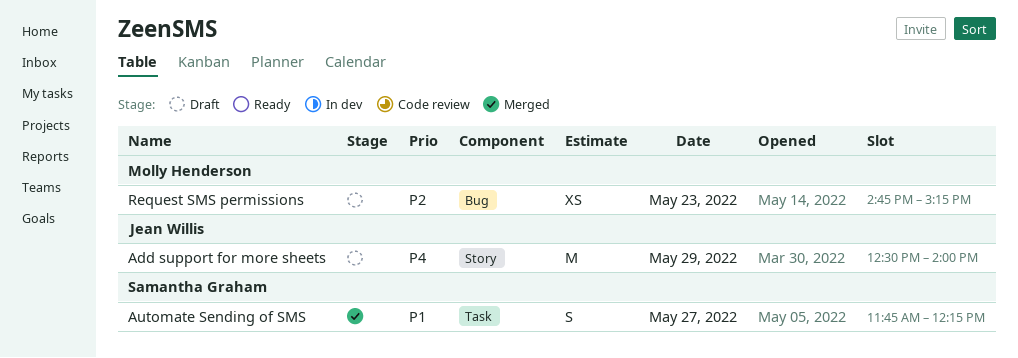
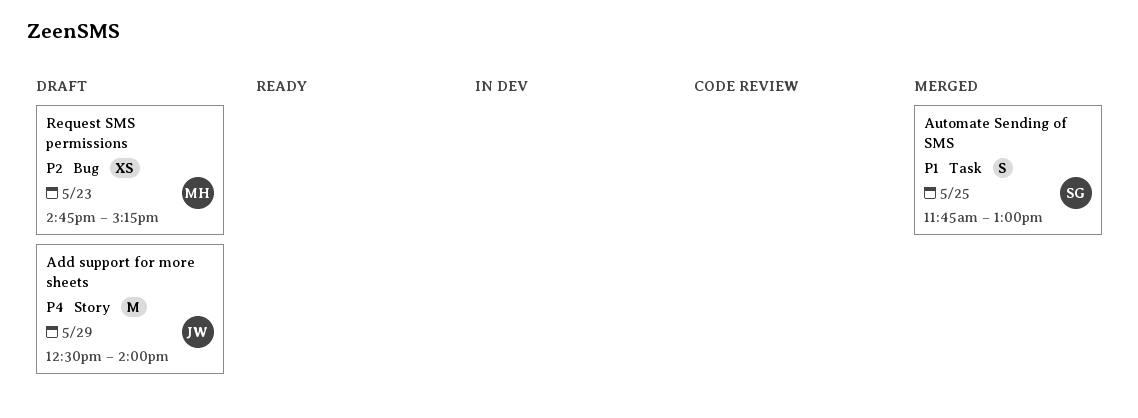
Automate Sending of SMS, day: May 27 -> May 25
Automate Sending of SMS, ends: 12:15 -> 13:00

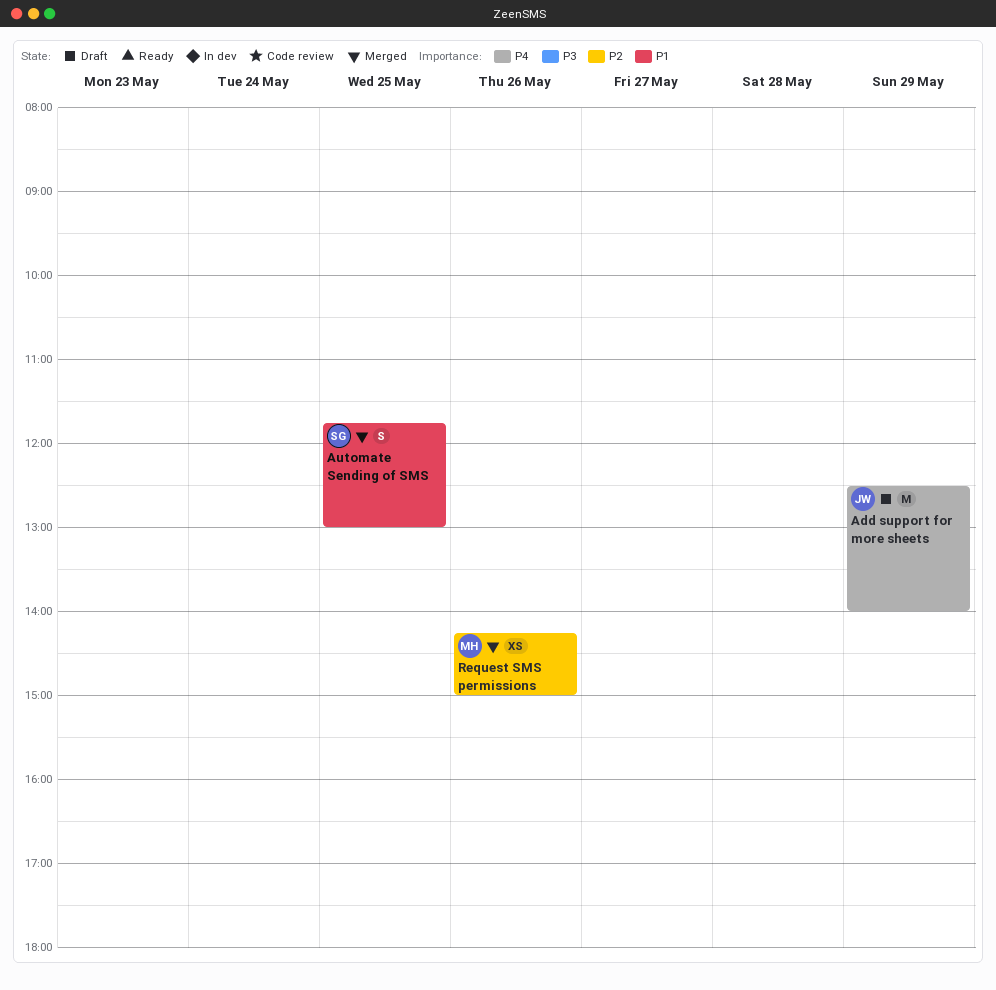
Request SMS permissions, status: Draft -> Merged
Request SMS permissions, day: May 23 -> May 26
Request SMS permissions, begins: 14:45 -> 14:15
Request SMS permissions, ends: 15:15 -> 15:00

